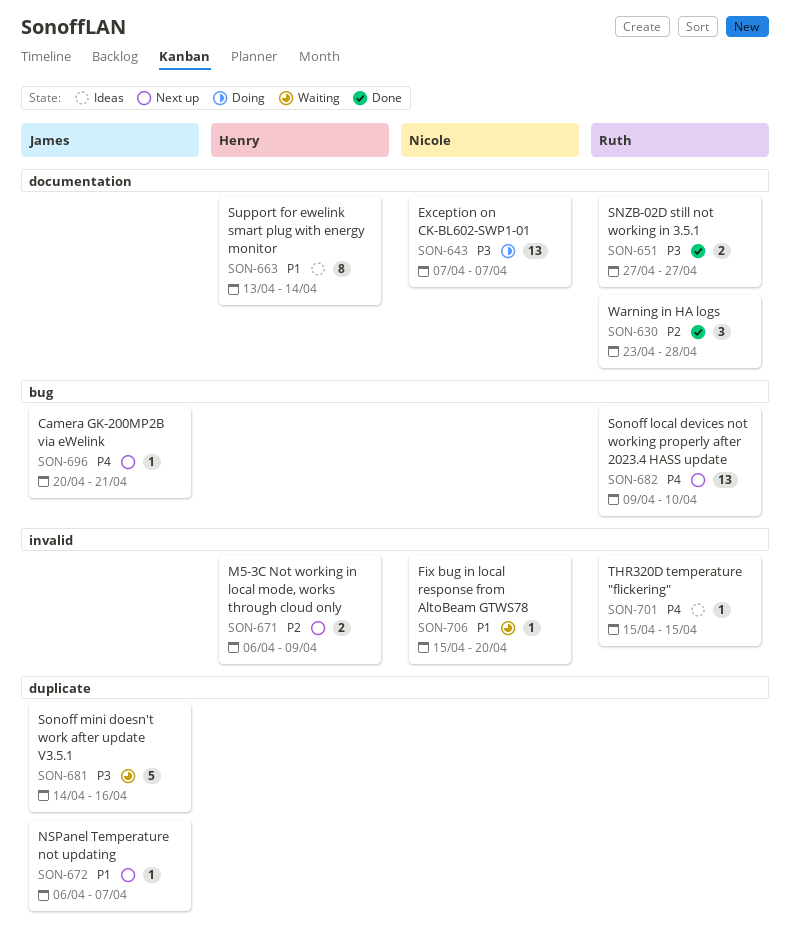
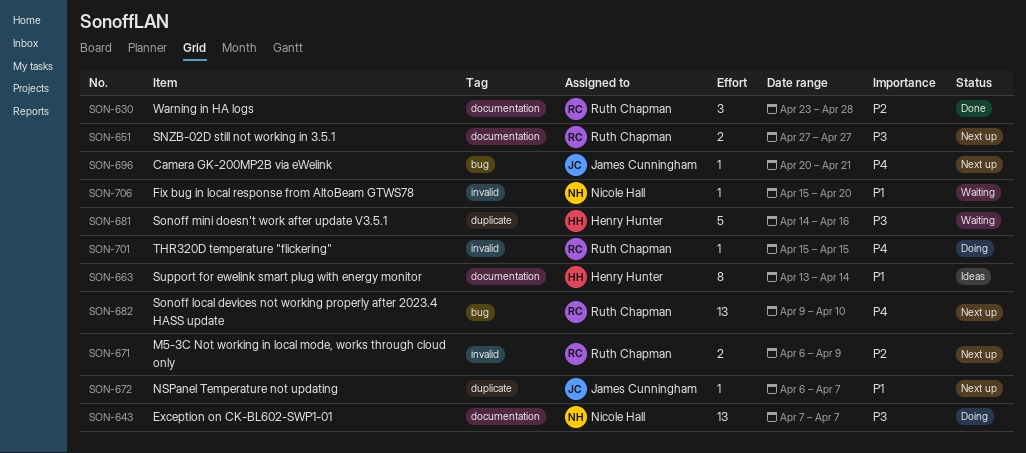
SON-651, status: Done -> Next up
SON-671, owner: Henry Hunter -> Ruth Chapman
SON-681, owner: James Cunningham -> Henry Hunter
SON-701, status: Ideas -> Doing

